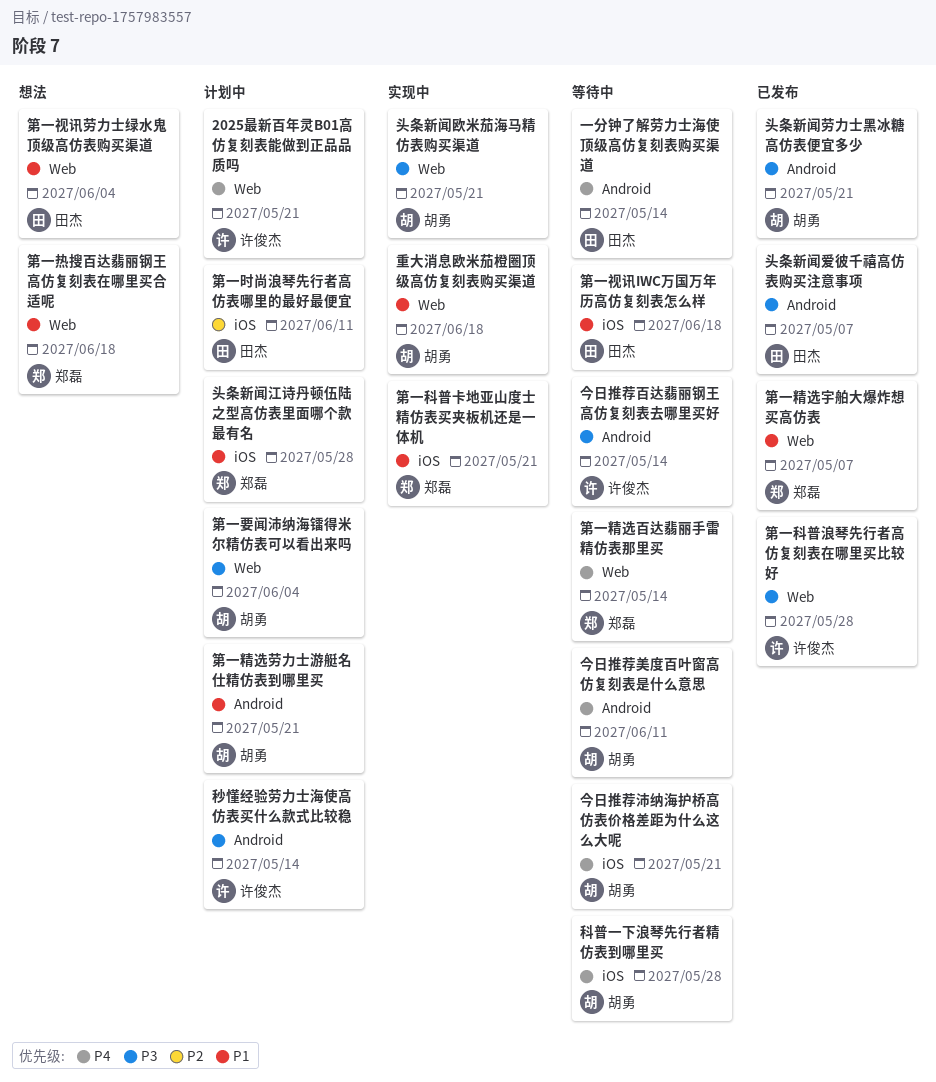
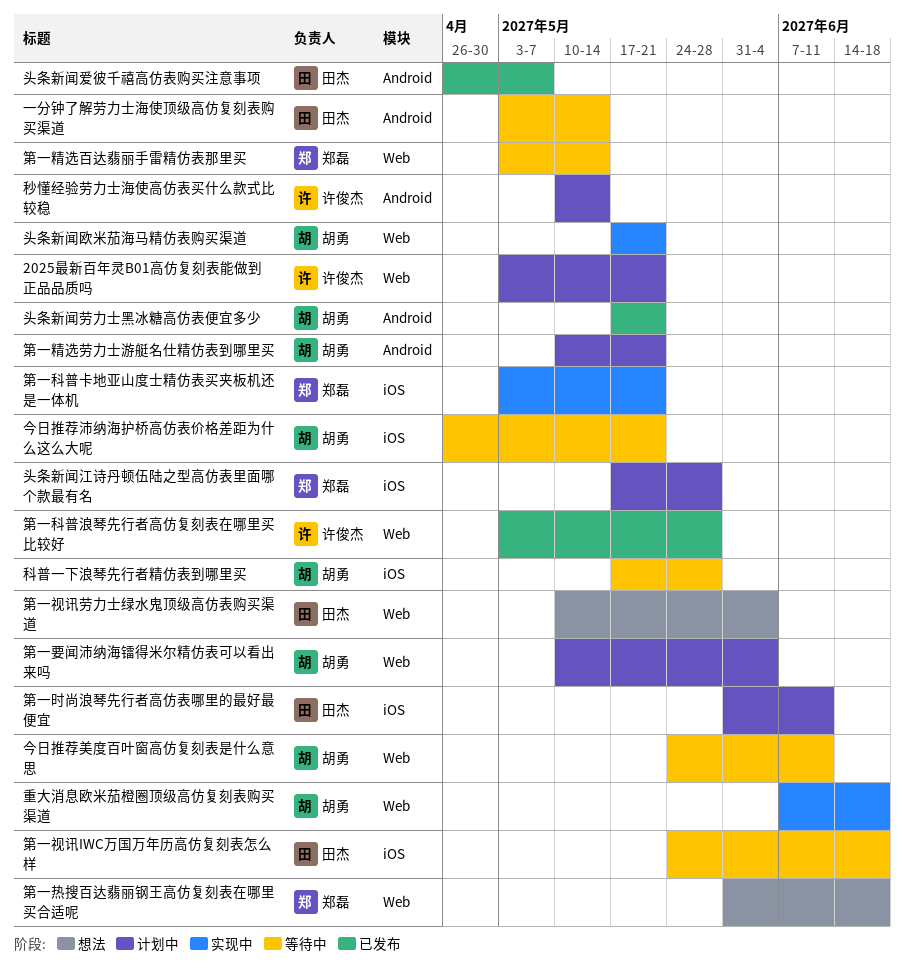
今日推荐百达翡丽钢王高仿复刻表去哪里买好: present -> none
今日推荐美度百叶窗高仿复刻表是什么意思, label: Android -> Web
第一精选宇舶大爆炸想买高仿表: present -> none

